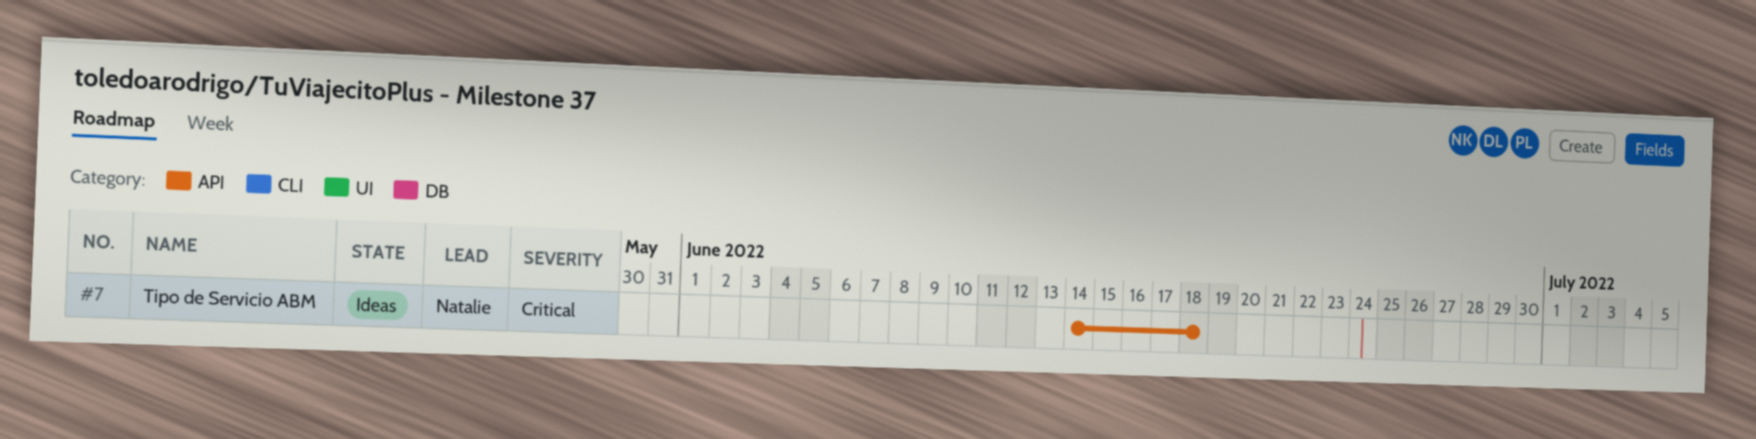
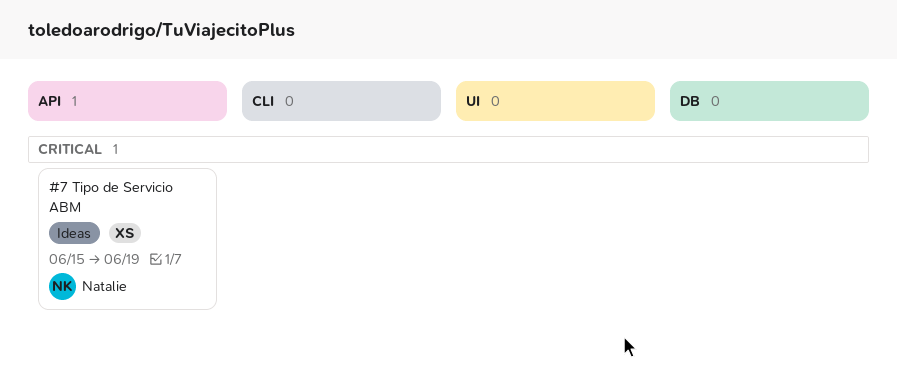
#7, start: Jun 14 -> Jun 15
#7, due: Jun 18 -> Jun 19

